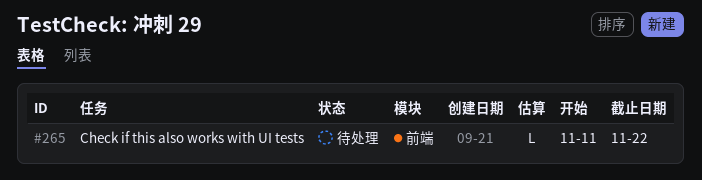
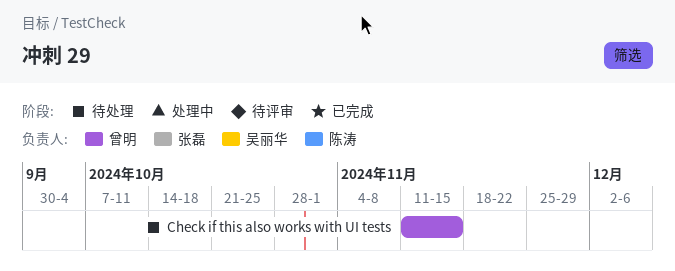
Check if this also works with UI tests, due: Nov 22 -> Nov 15

